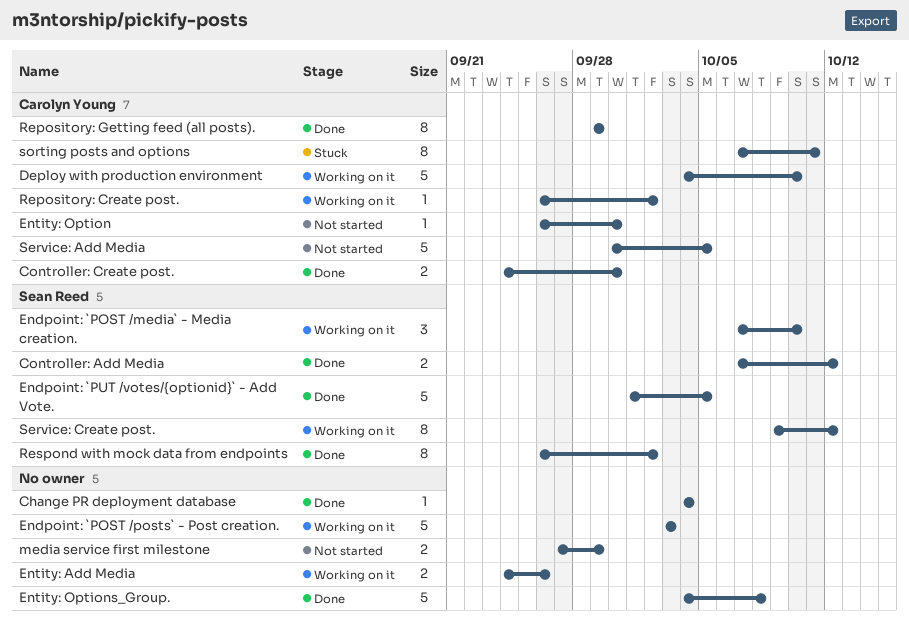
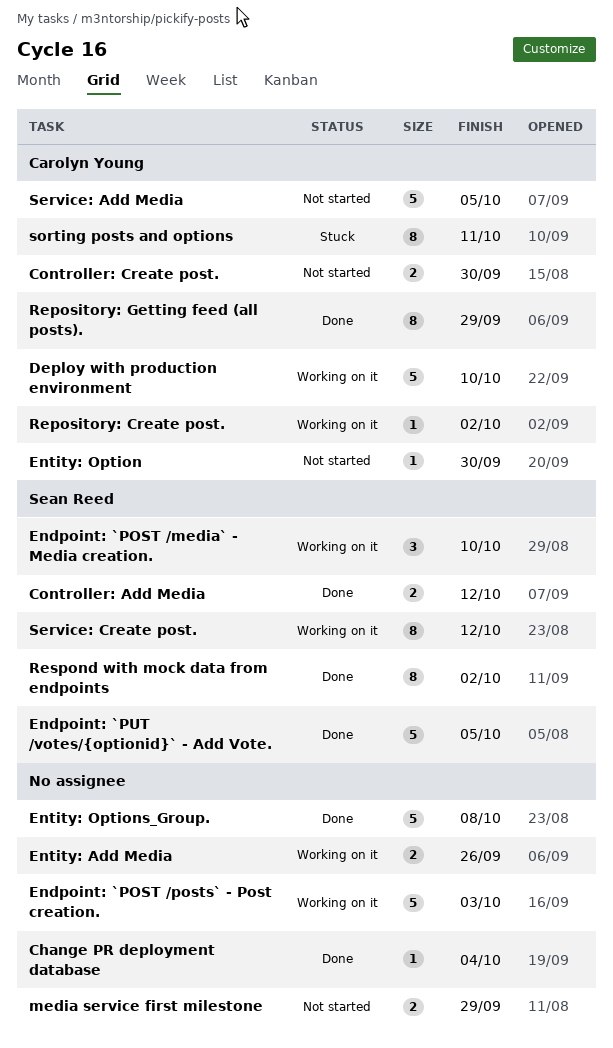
Controller: Create post., status: Done -> Not started

